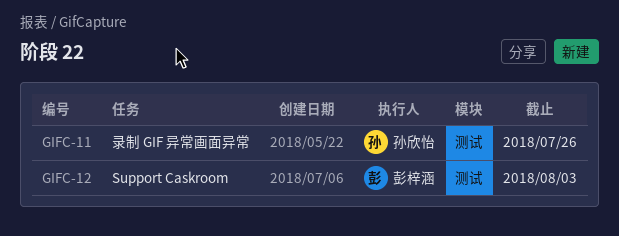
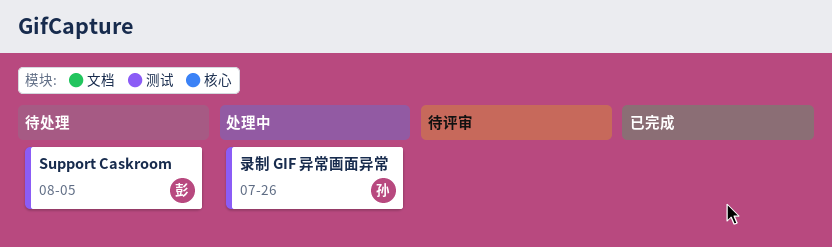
Support Caskroom, due: Aug 3 -> Aug 5

